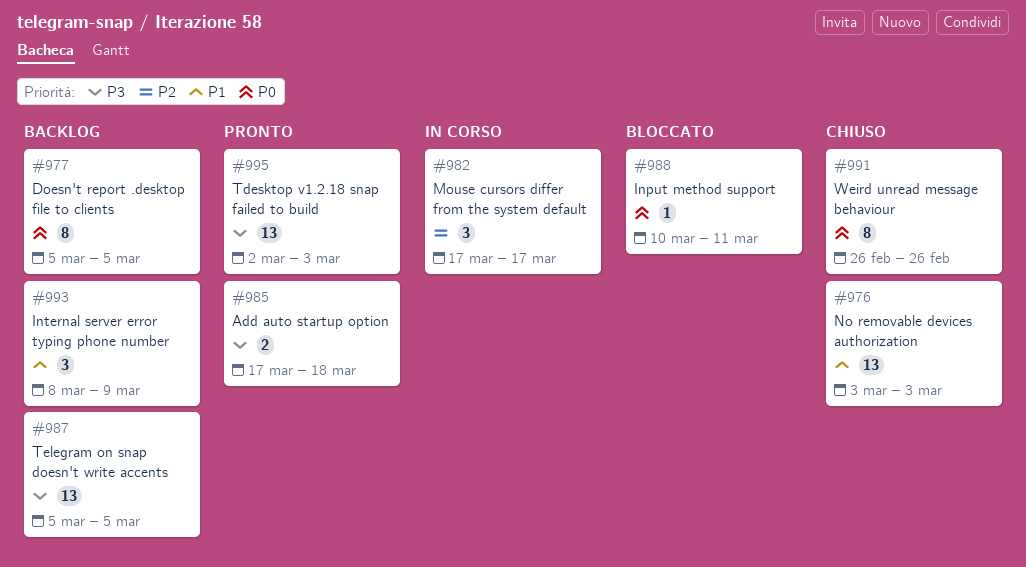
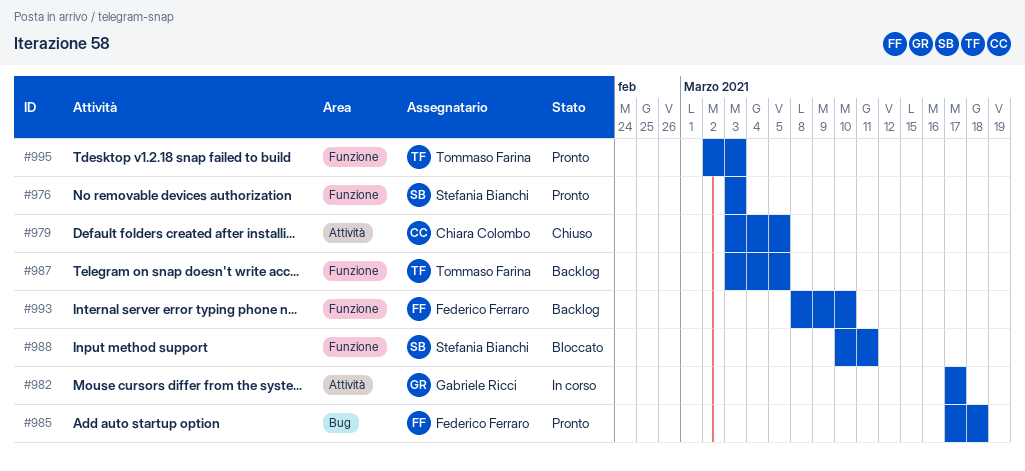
#976, status: Chiuso -> Pronto
#977: present -> none
#979: none -> present
#987, start: Mar 5 -> Mar 3
#991: present -> none
#993, due: Mar 9 -> Mar 10

